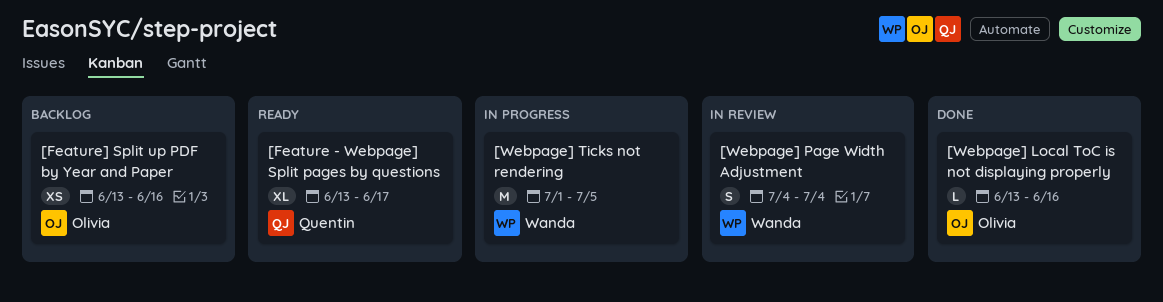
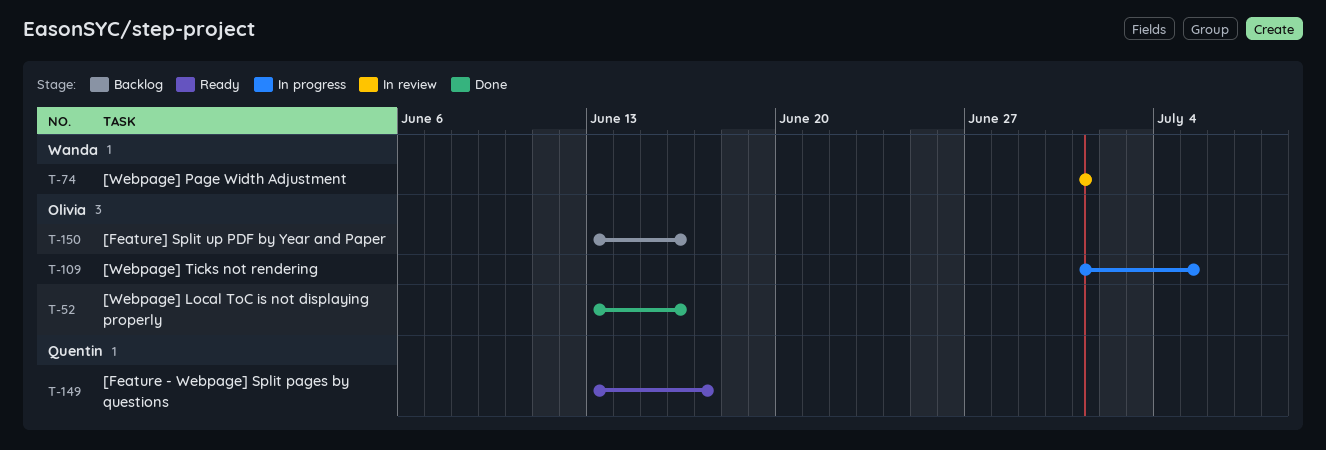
[Webpage] Page Width Adjustment, start: Jul 4 -> Jul 1
[Webpage] Page Width Adjustment, due: Jul 4 -> Jul 1
[Webpage] Ticks not rendering, owner: Wanda -> Olivia

